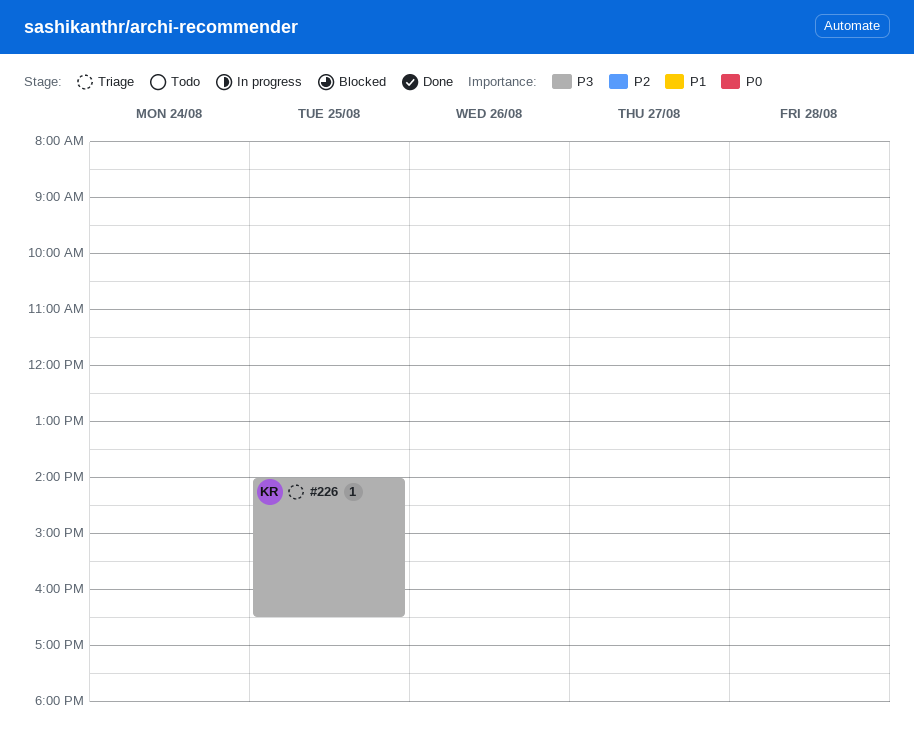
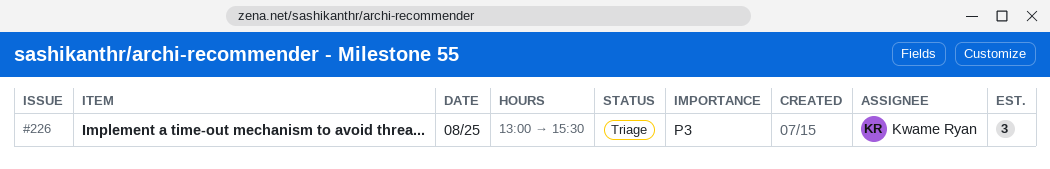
#226, estimate: 1 -> 3
#226, begins: 14:00 -> 13:00
#226, ends: 16:30 -> 15:30

